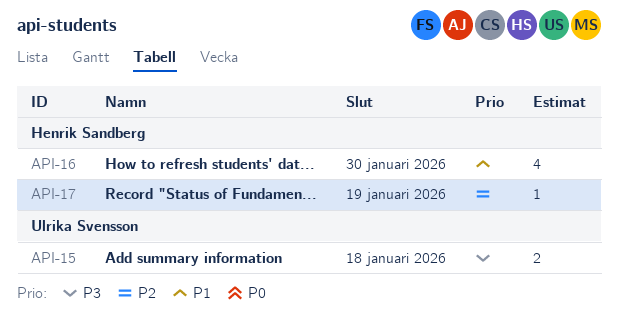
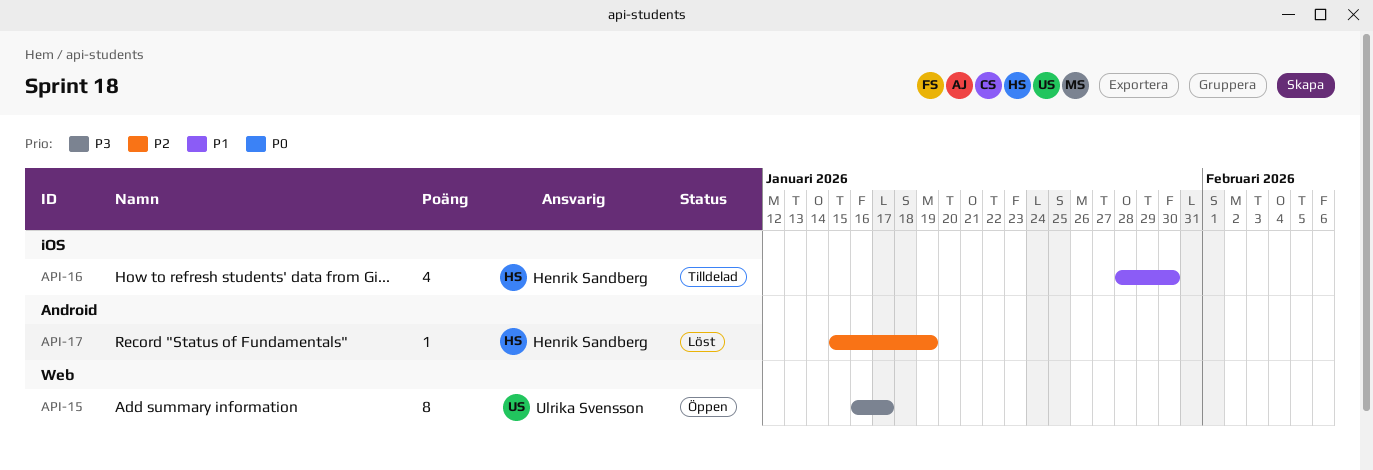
API-15, estimate: 2 -> 8
API-15, due: Jan 18 -> Jan 17

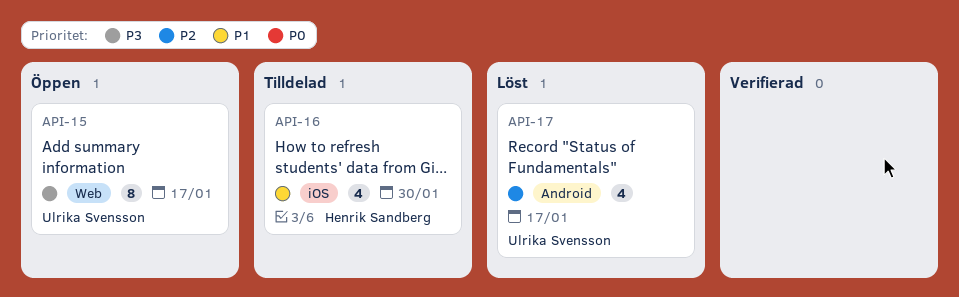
API-17, owner: Henrik Sandberg -> Ulrika Svensson
API-17, estimate: 1 -> 4
API-17, due: Jan 19 -> Jan 17

